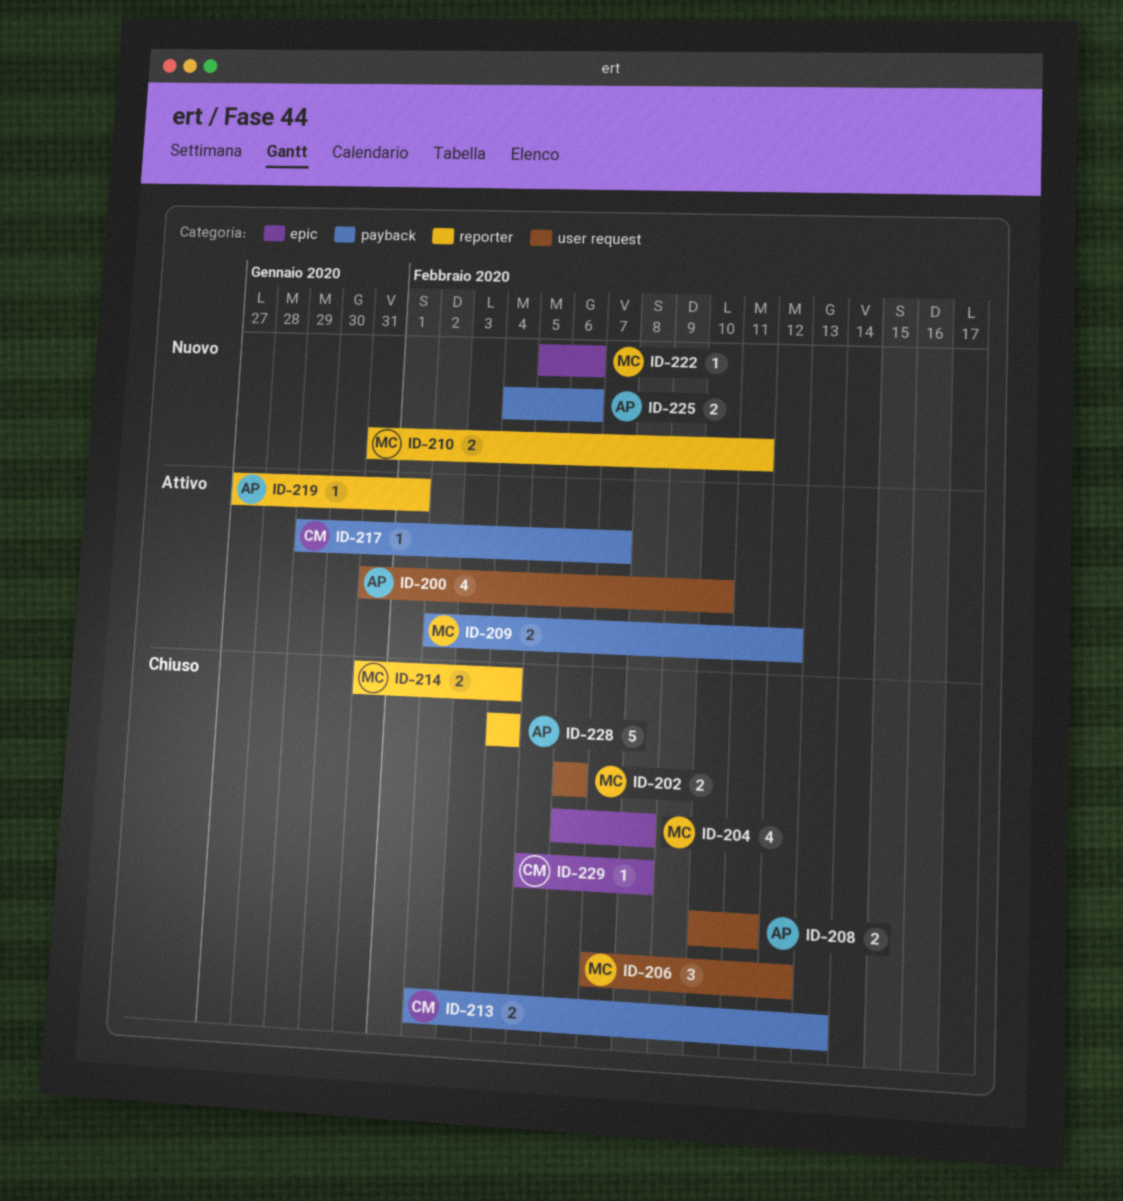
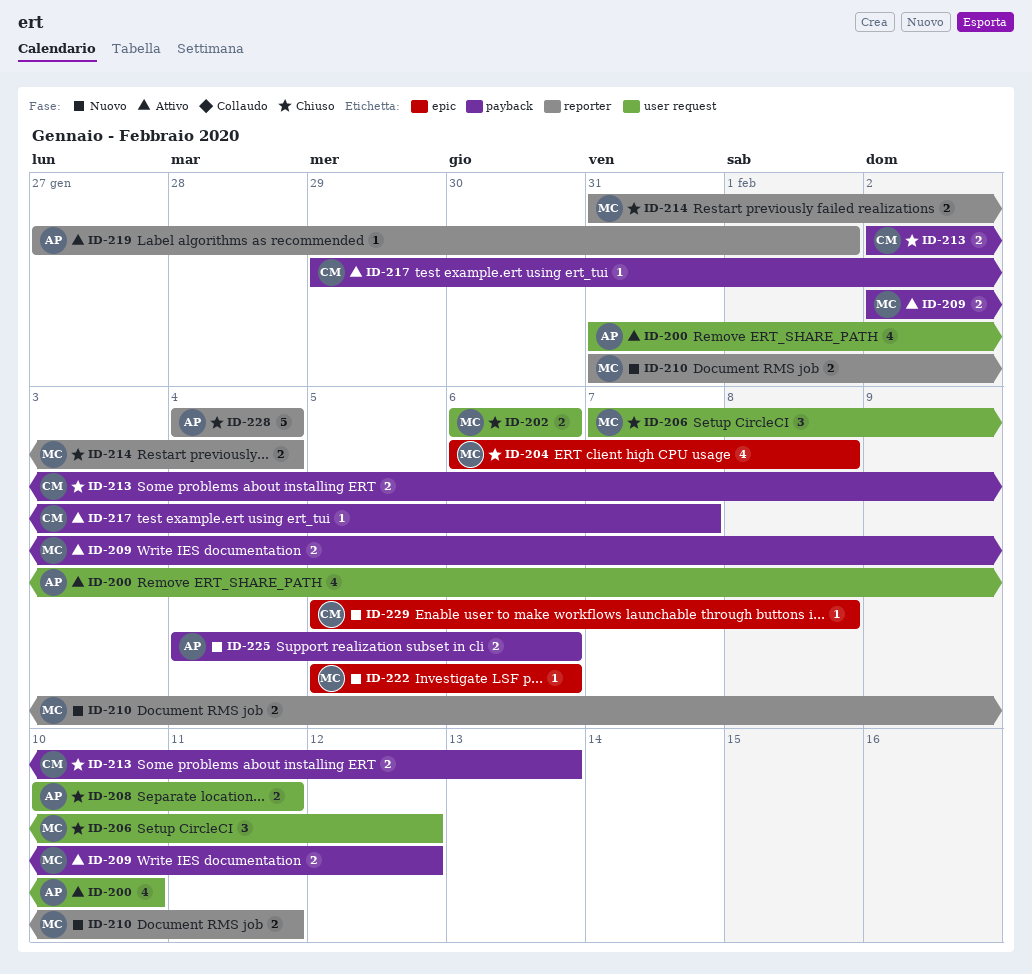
ID-229, status: Chiuso -> Nuovo

